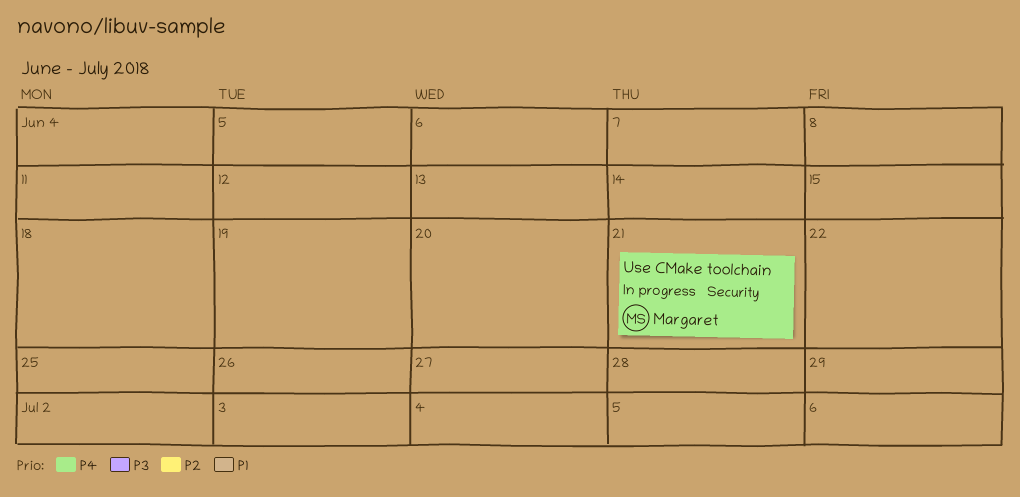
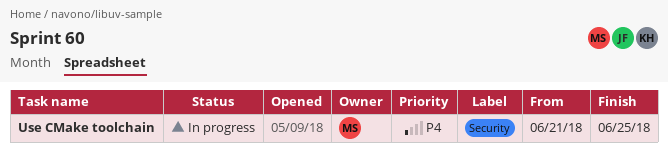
Use CMake toolchain, due: Jun 21 -> Jun 25

